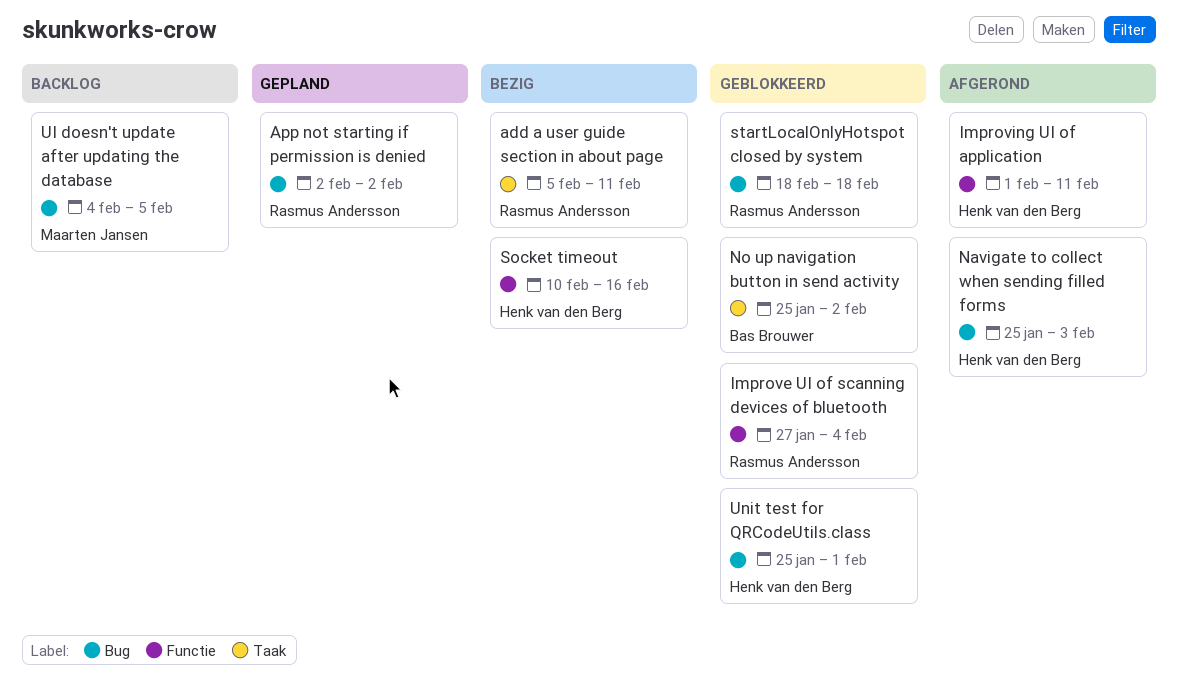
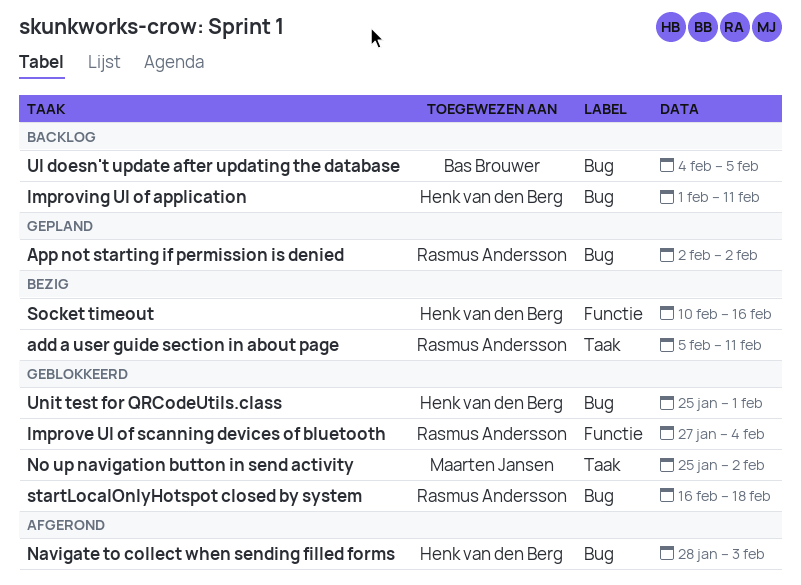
Improving UI of application, status: Afgerond -> Backlog
Improving UI of application, label: Functie -> Bug
Navigate to collect when sending filled forms, start: Jan 25 -> Jan 28
No up navigation button in send activity, owner: Bas Brouwer -> Maarten Jansen
startLocalOnlyHotspot closed by system, start: Feb 18 -> Feb 16
UI doesn't update after updating the database, owner: Maarten Jansen -> Bas Brouwer

